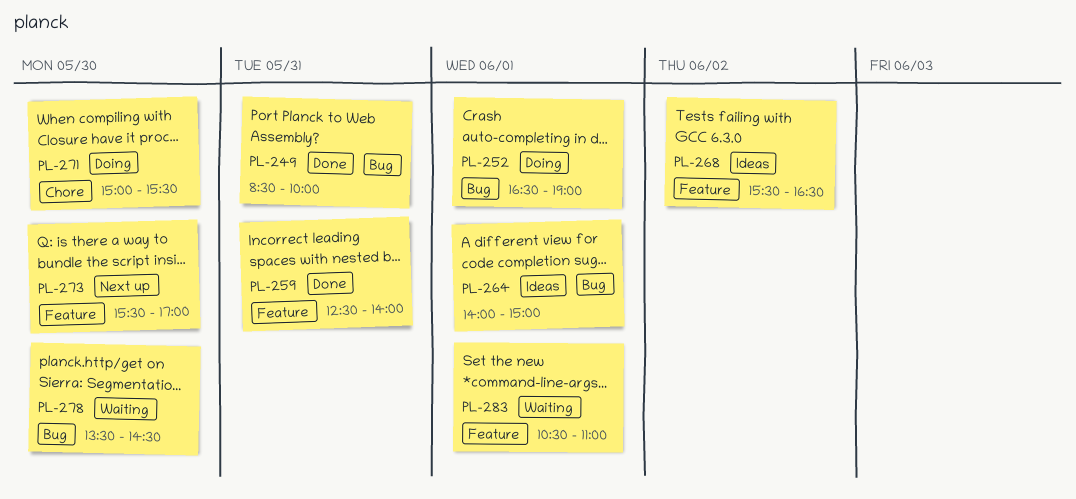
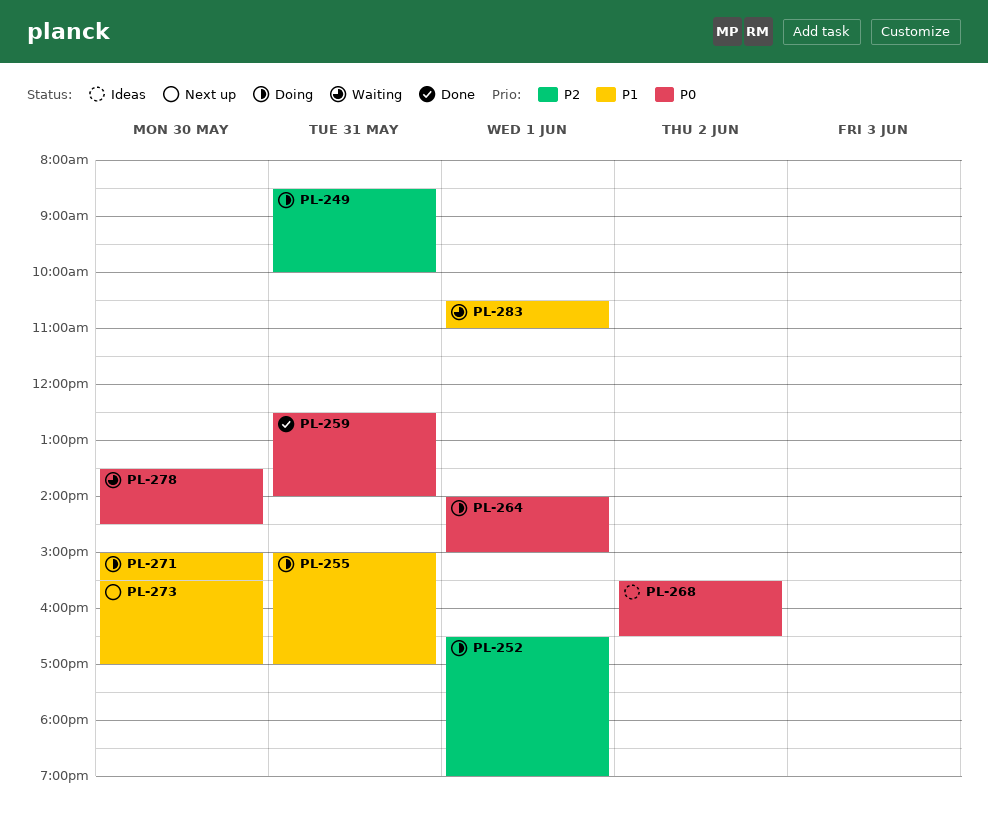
PL-249, status: Done -> Doing
PL-255: none -> present
PL-264, status: Ideas -> Doing

